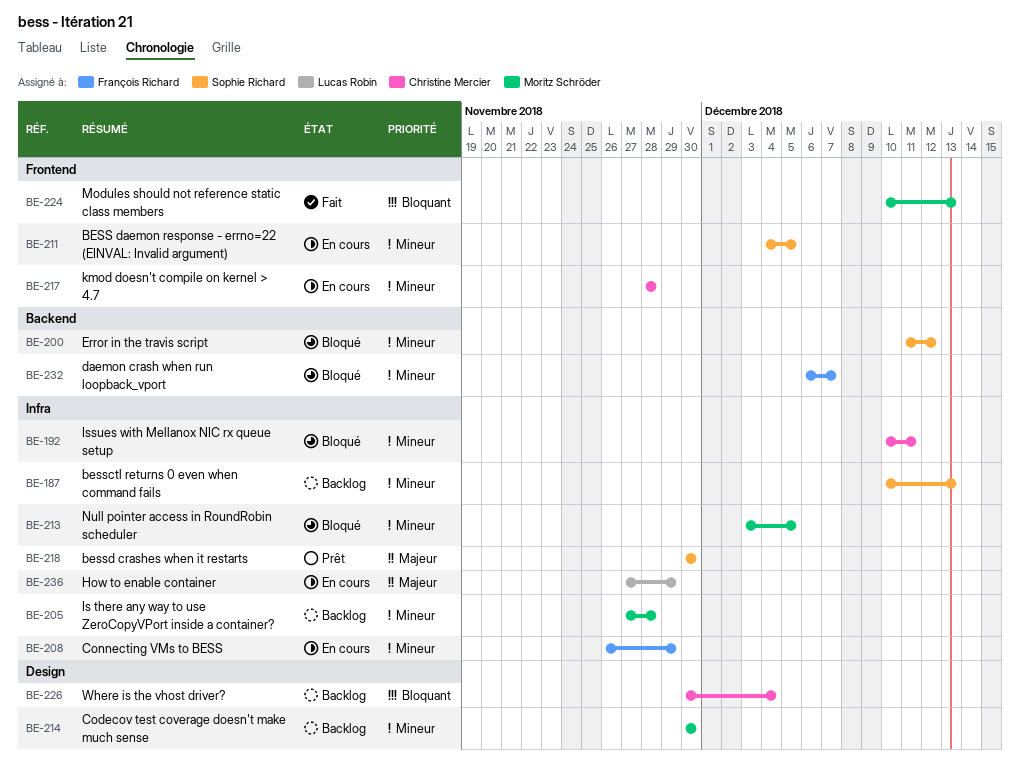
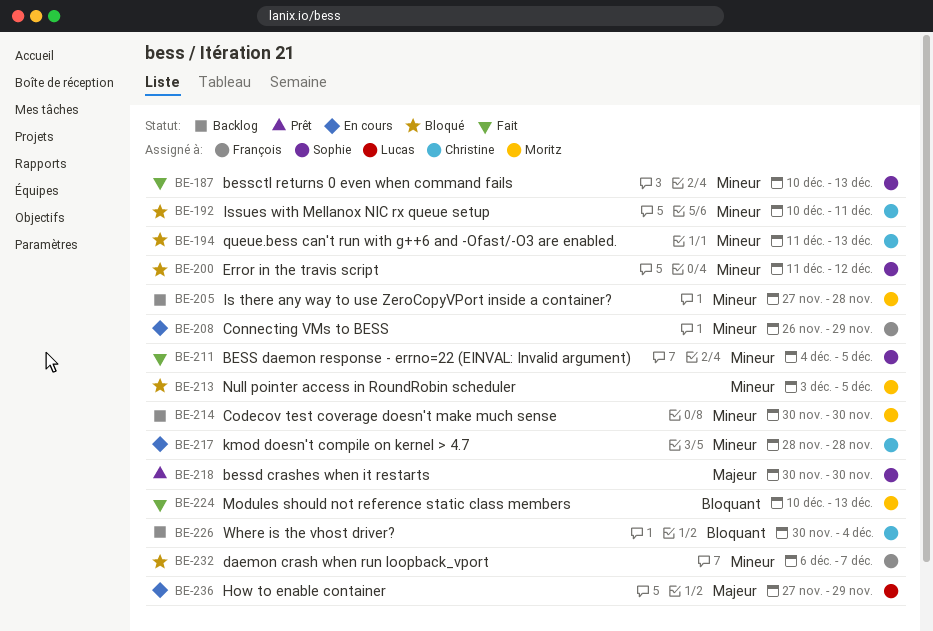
BE-187, status: Backlog -> Fait
BE-194: none -> present
BE-211, status: En cours -> Fait

